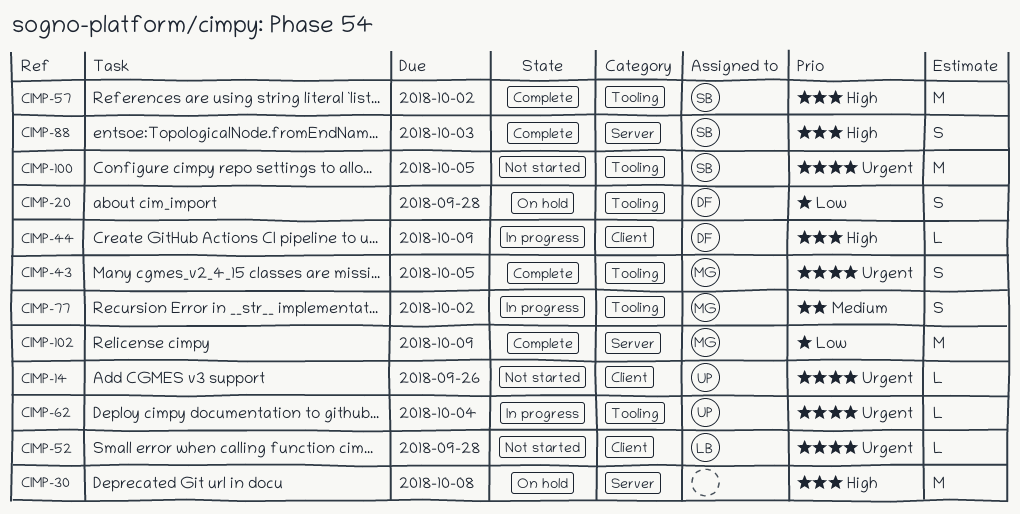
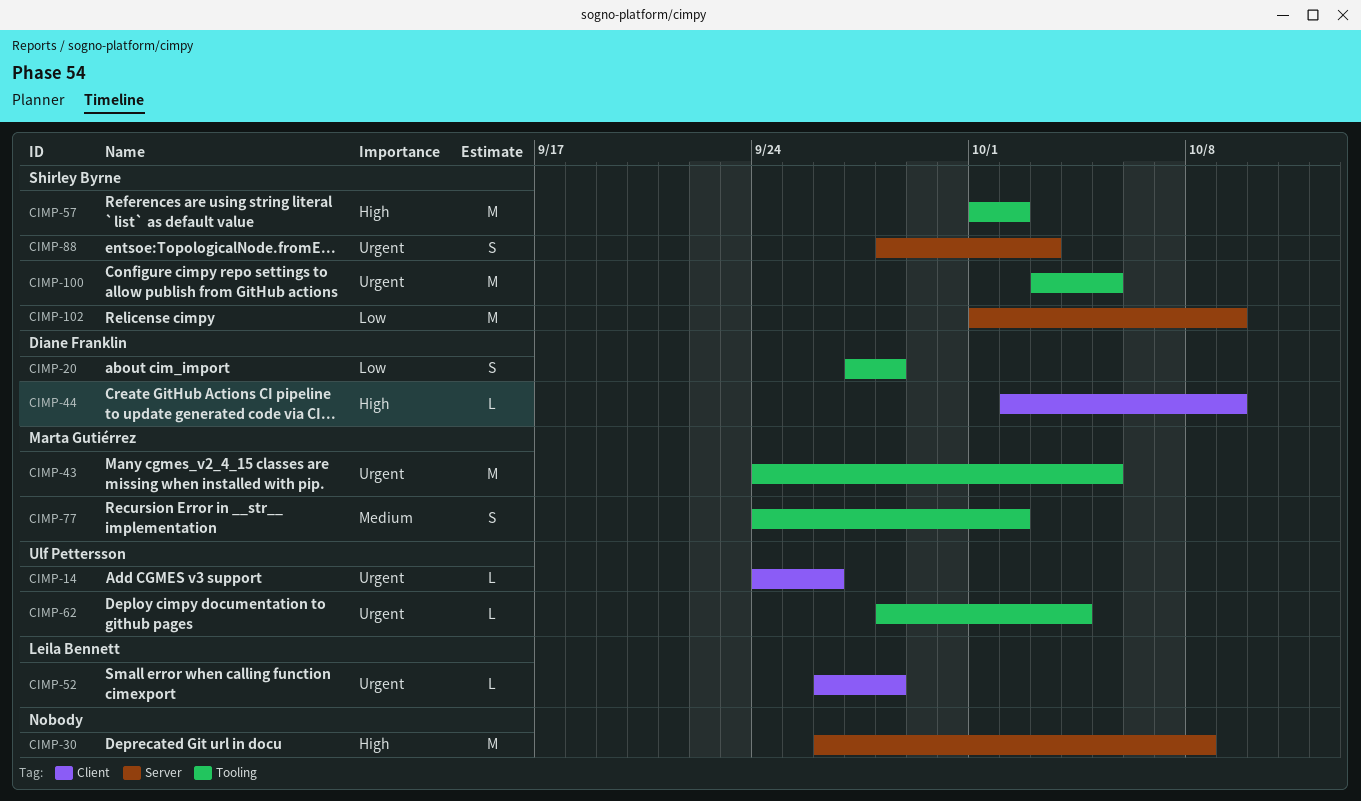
CIMP-43, estimate: S -> M
CIMP-88, priority: High -> Urgent
CIMP-102, owner: Marta Gutiérrez -> Shirley Byrne

